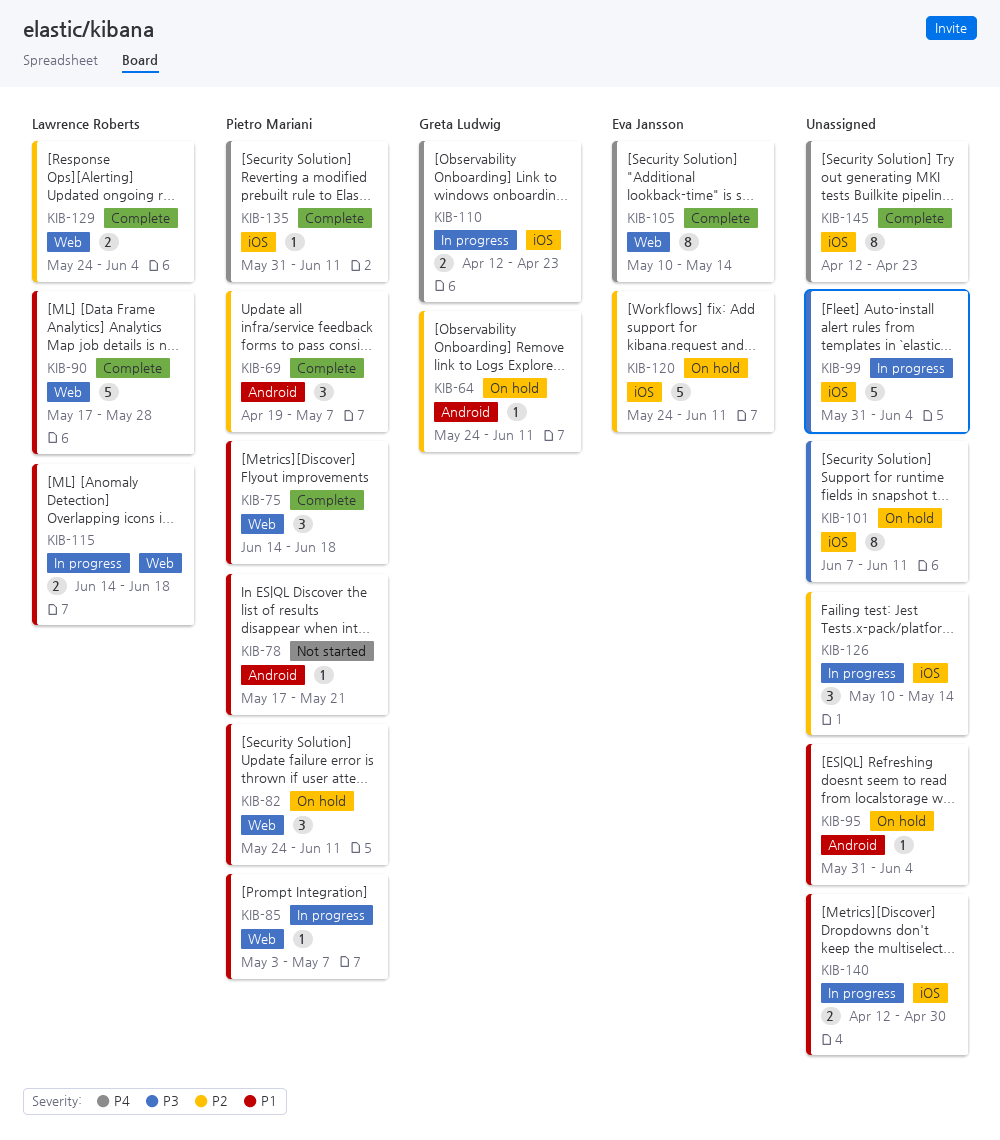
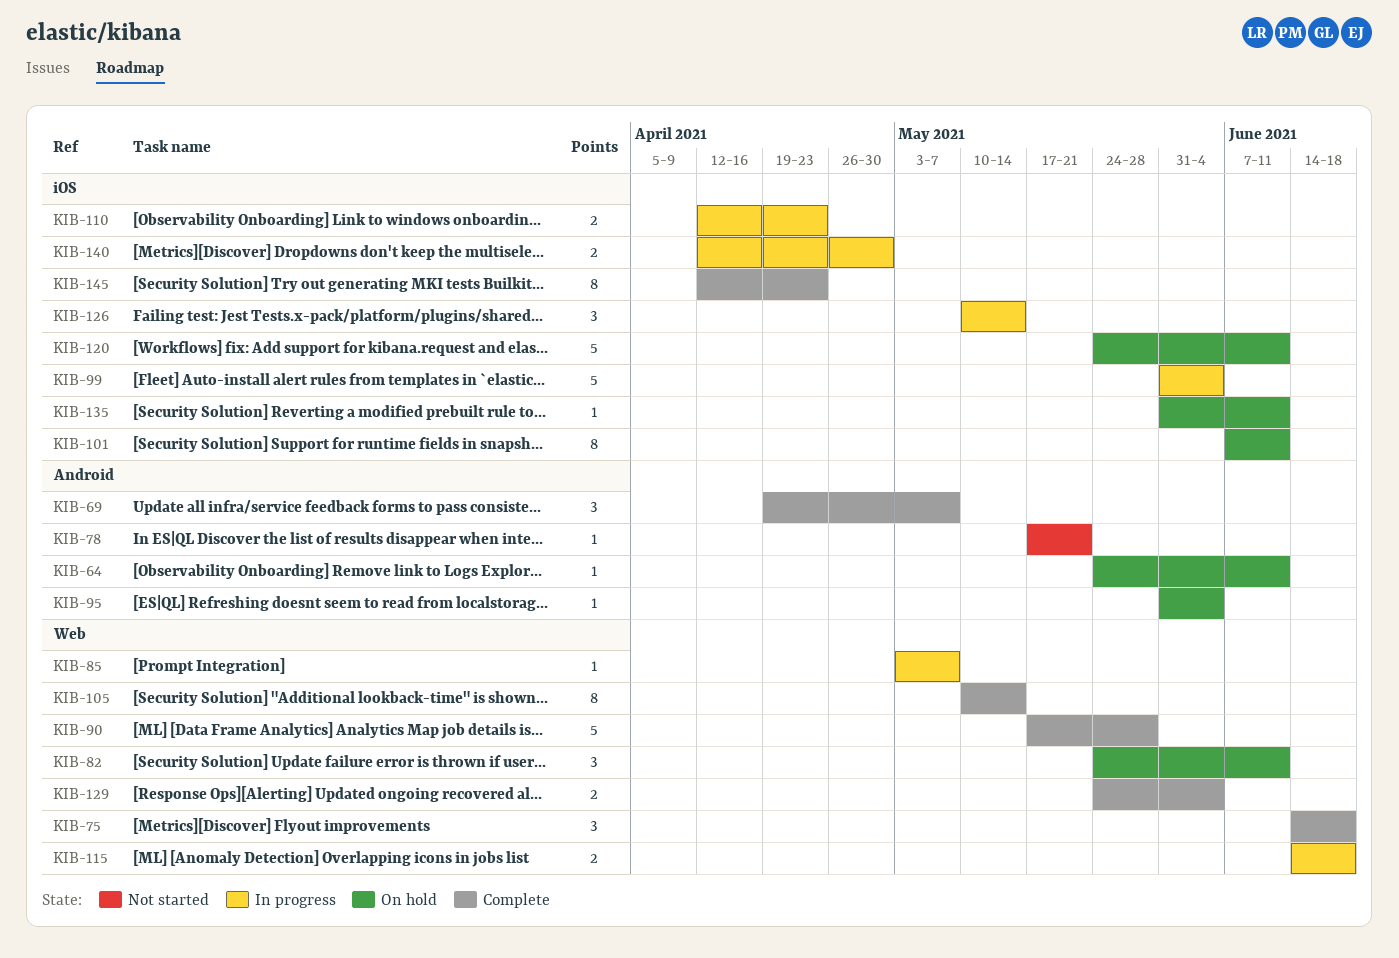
KIB-135, status: Complete -> On hold

